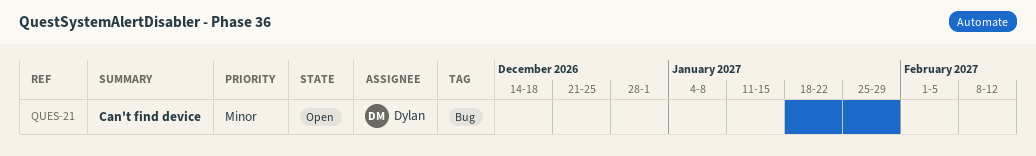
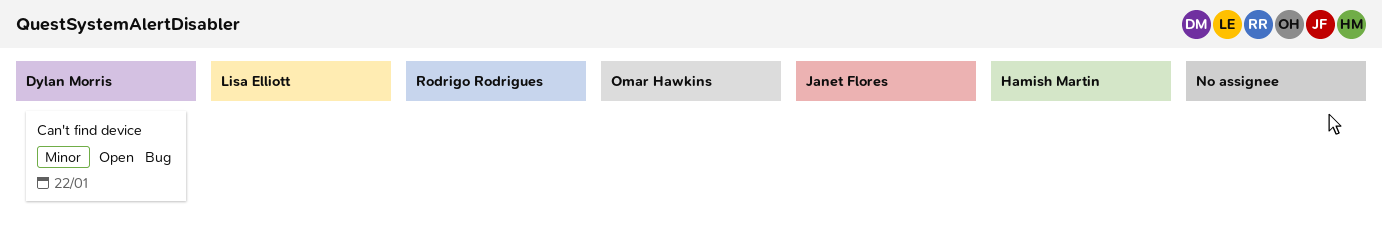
Can't find device, due: Jan 29 -> Jan 22

